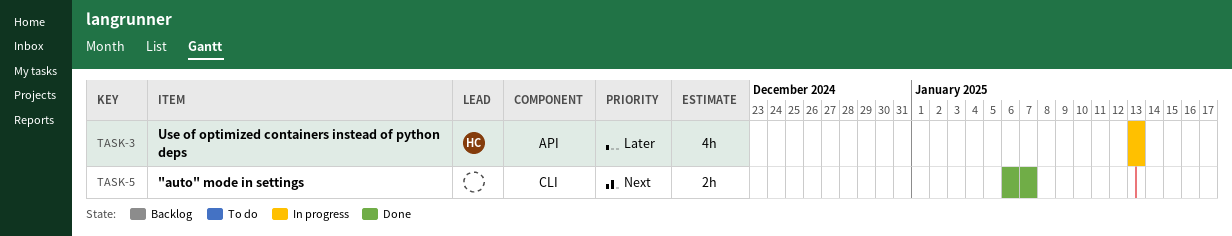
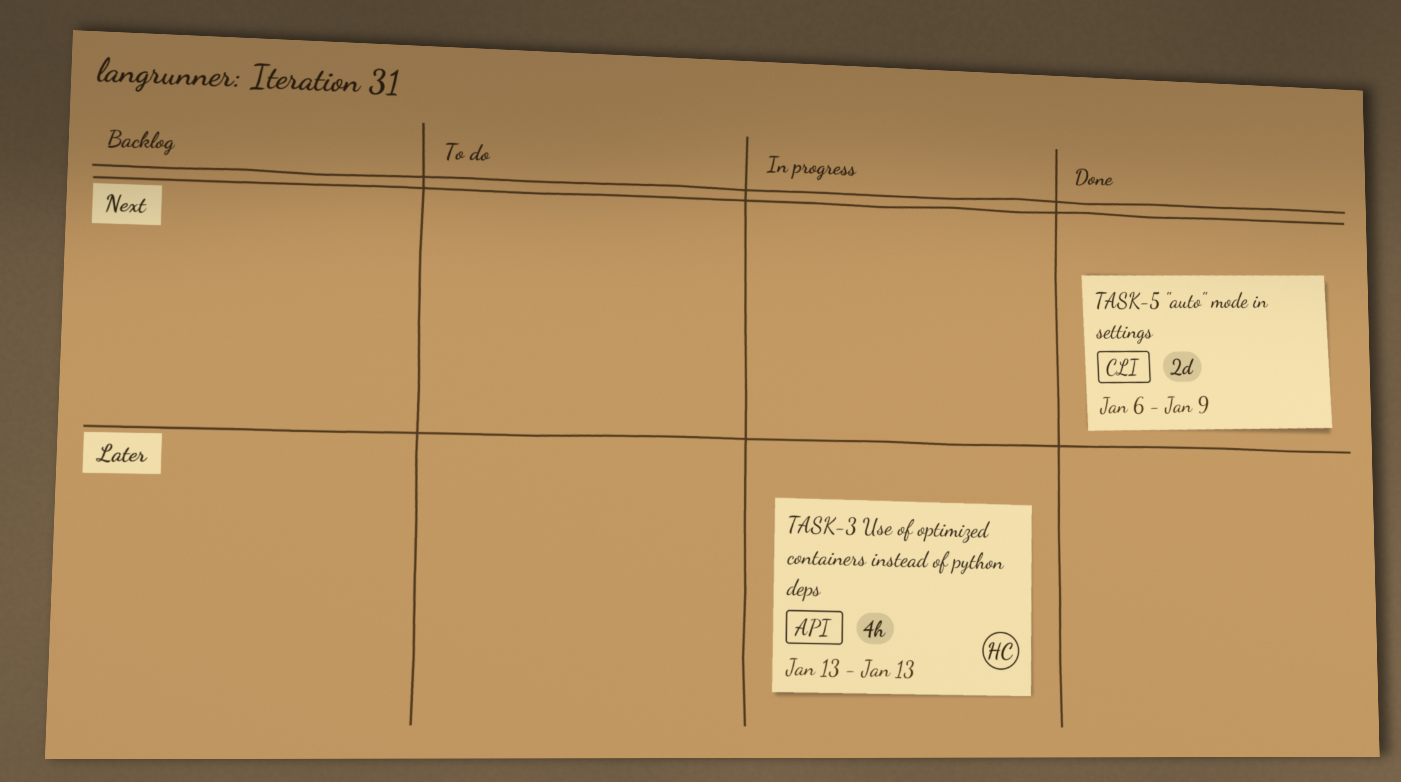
TASK-5, estimate: 2h -> 2d
TASK-5, due: Jan 7 -> Jan 9

